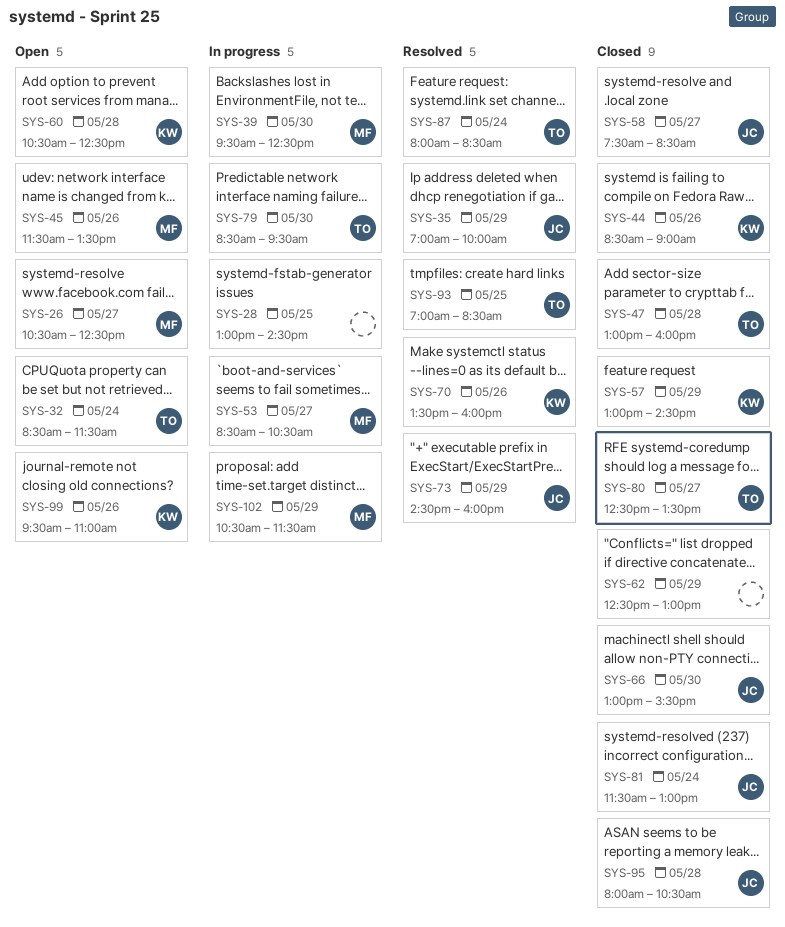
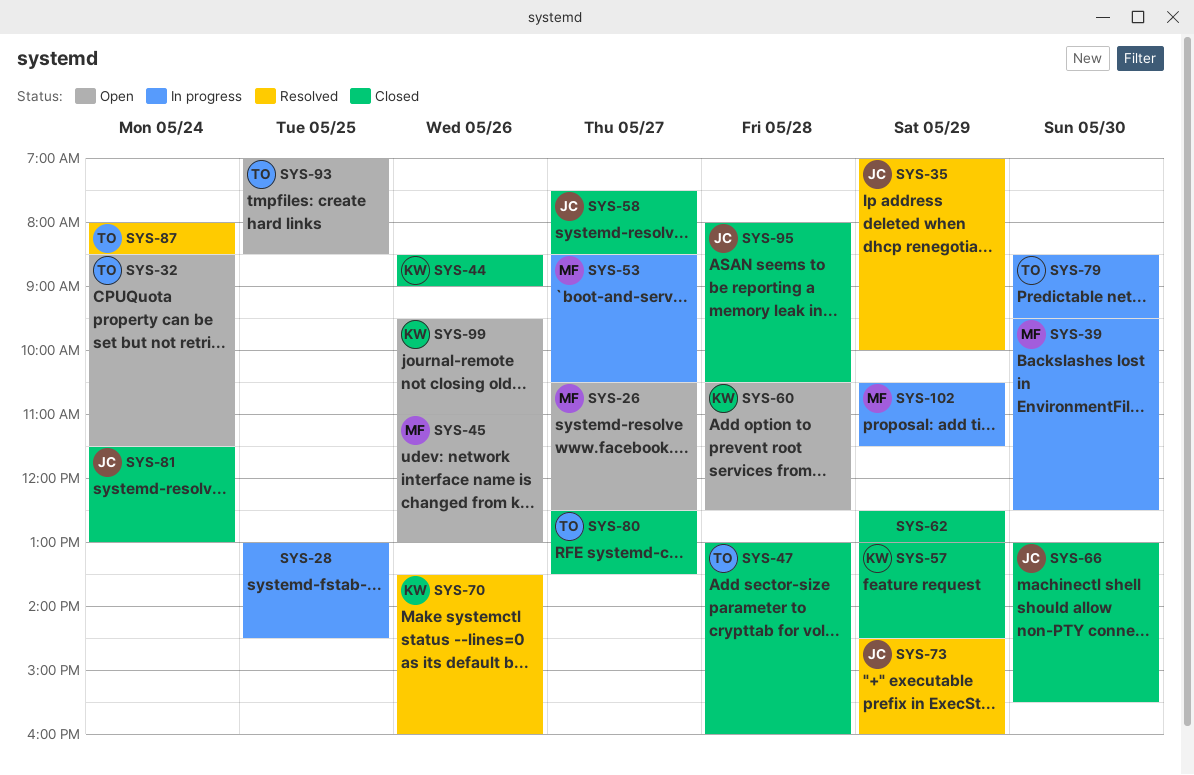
SYS-45, begins: 11:30 -> 11:00
SYS-45, ends: 13:30 -> 13:00
SYS-93, status: Resolved -> Open

